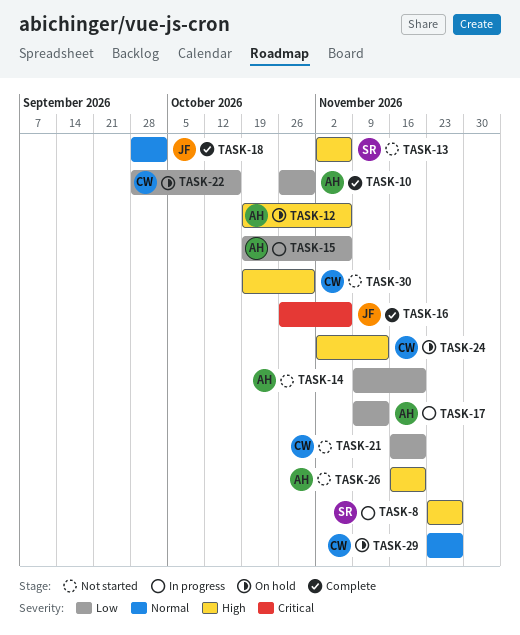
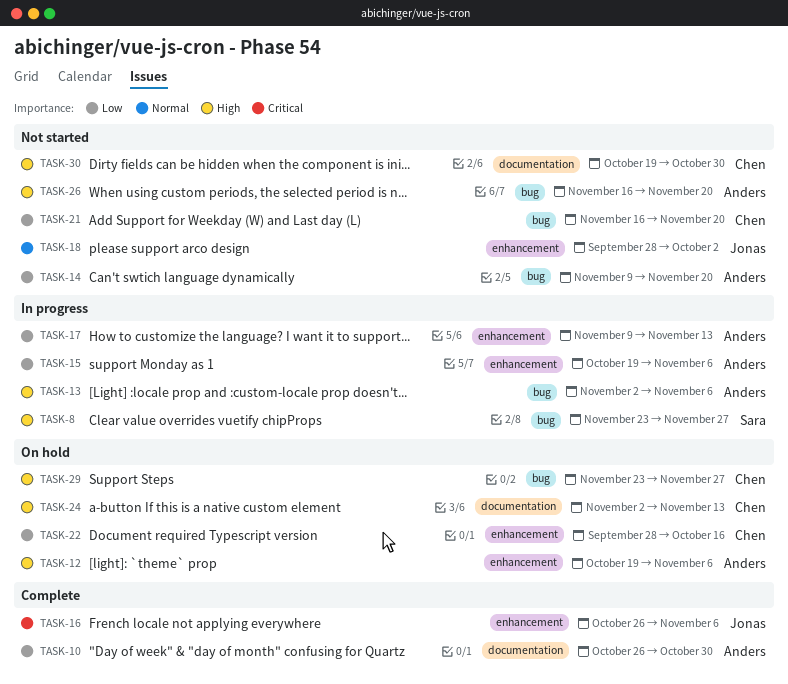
TASK-13, status: Not started -> In progress
TASK-13, owner: Sara -> Anders
TASK-18, status: Complete -> Not started
TASK-29, priority: Normal -> High

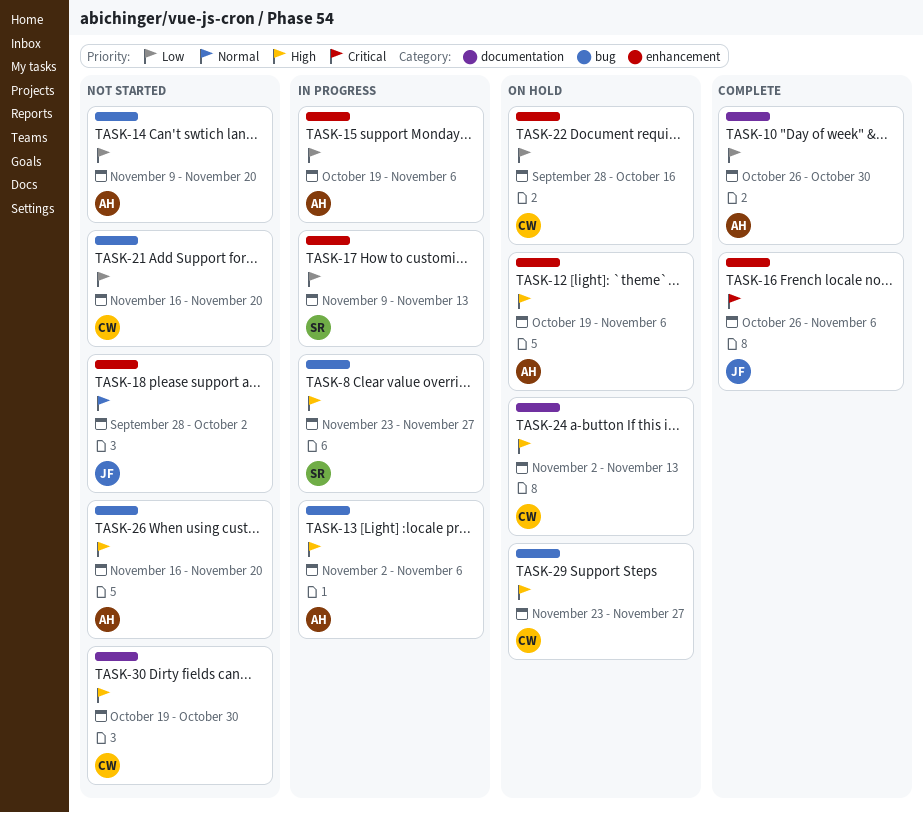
TASK-17, owner: Anders -> Sara

